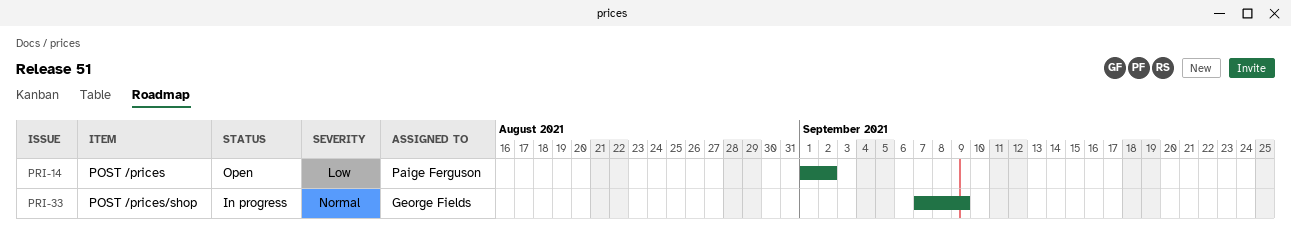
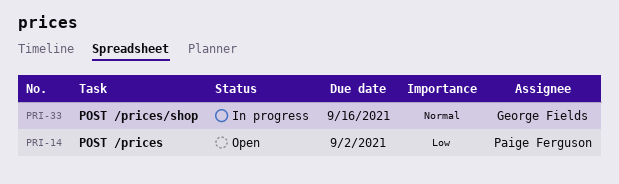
PRI-33, due: Sep 9 -> Sep 16

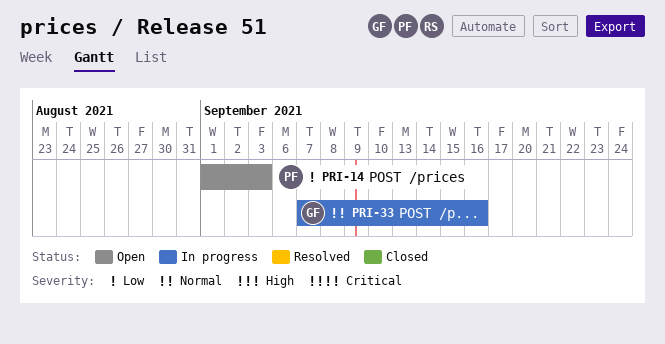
PRI-14, due: Sep 2 -> Sep 3

